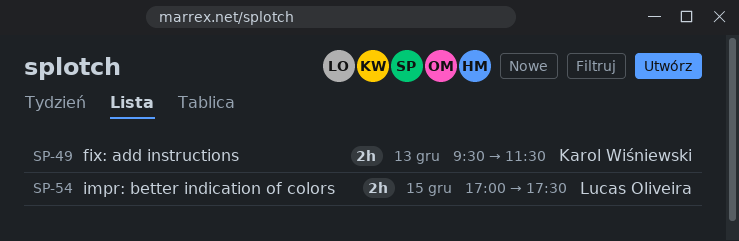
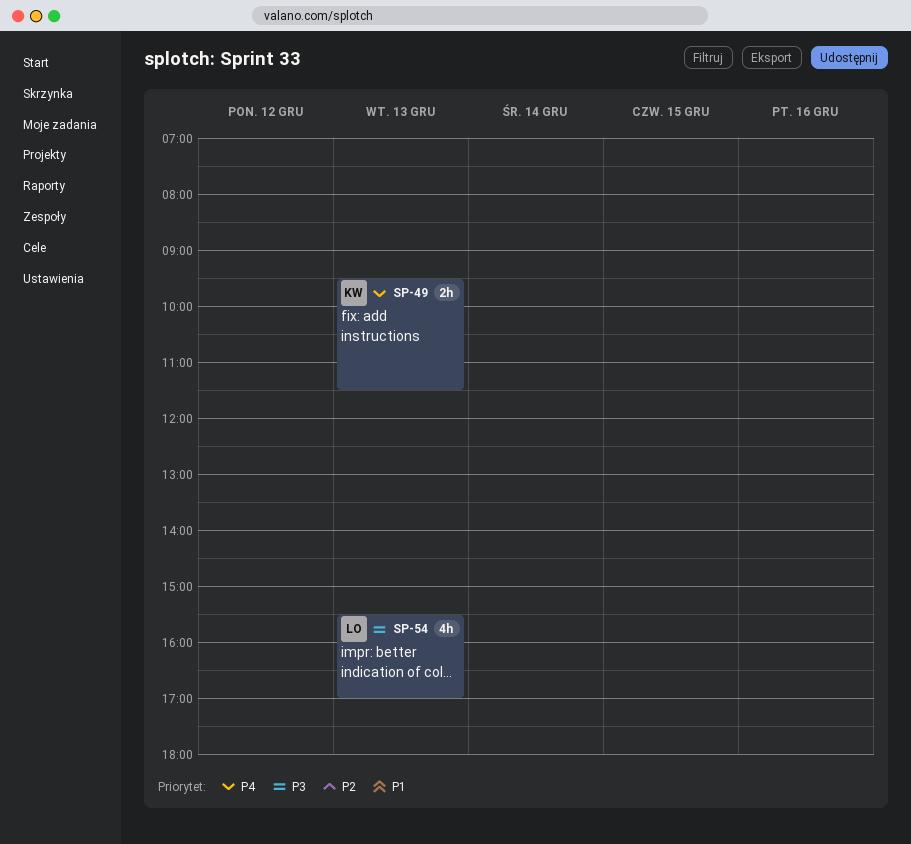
SP-54, estimate: 2h -> 4h
SP-54, day: Dec 15 -> Dec 13
SP-54, begins: 17:00 -> 15:30
SP-54, ends: 17:30 -> 17:00

